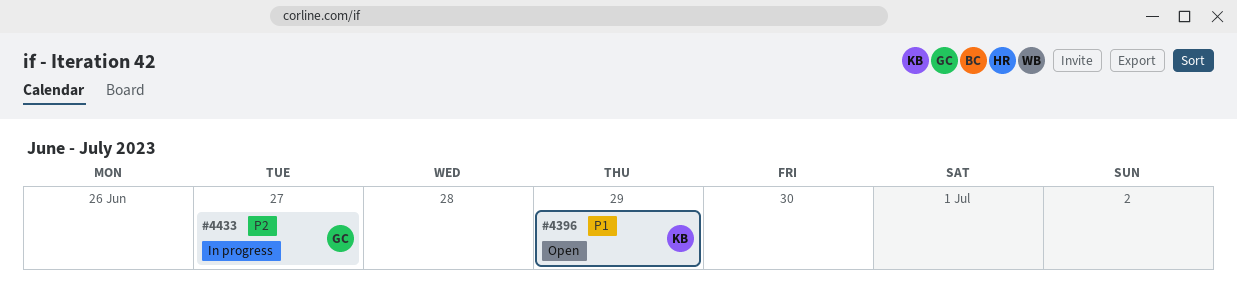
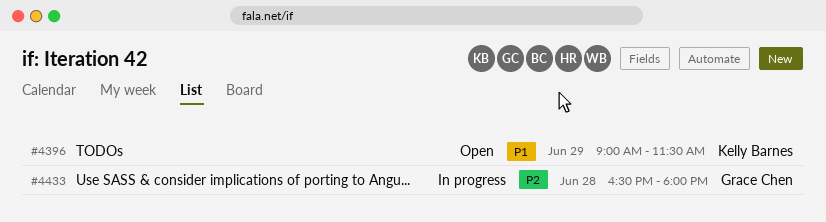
#4433, day: Jun 27 -> Jun 28

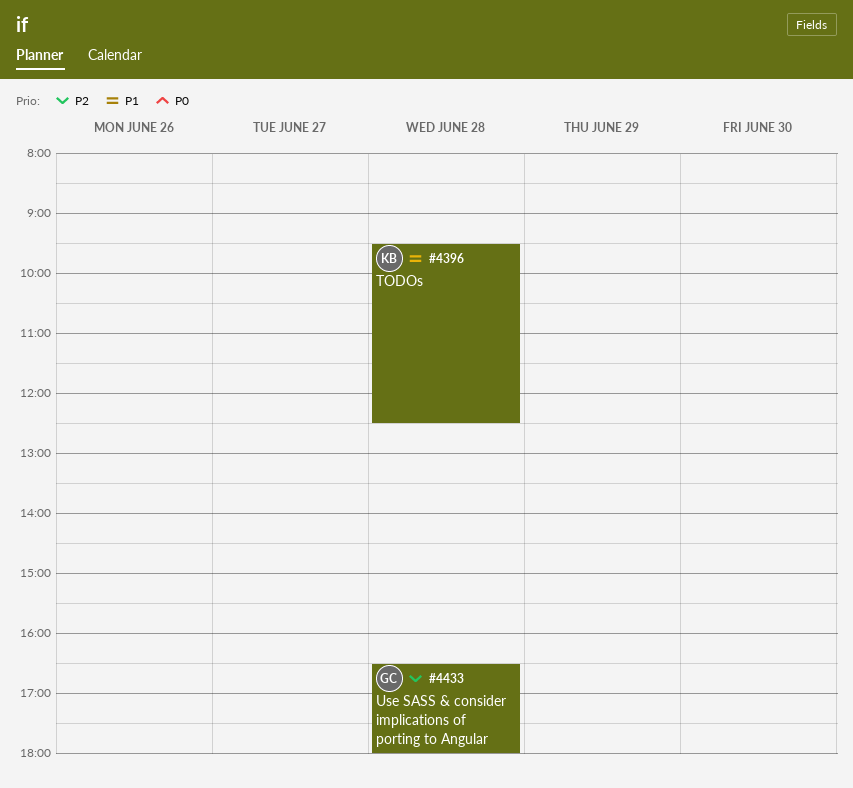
#4396, day: Jun 29 -> Jun 28
#4396, begins: 09:00 -> 09:30
#4396, ends: 11:30 -> 12:30

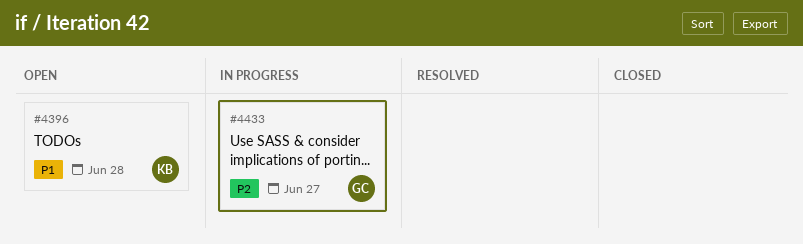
#4433, day: Jun 28 -> Jun 27

